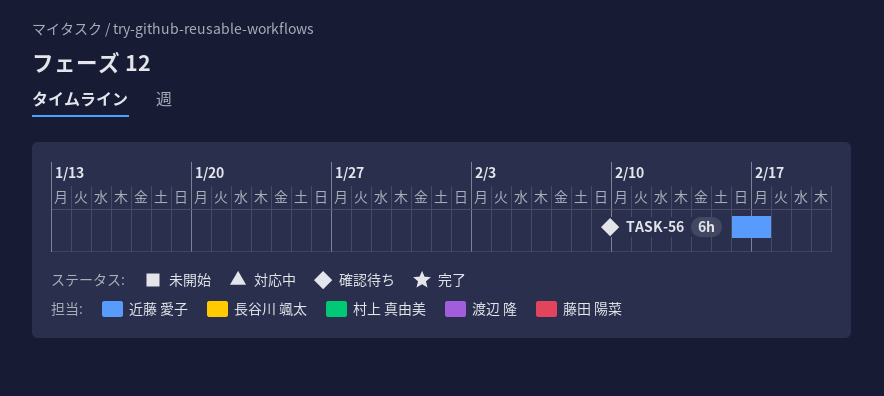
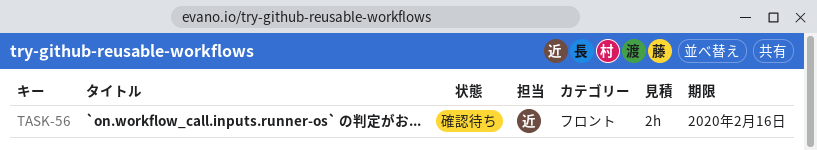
TASK-56, estimate: 6h -> 2h
TASK-56, due: Feb 17 -> Feb 16

